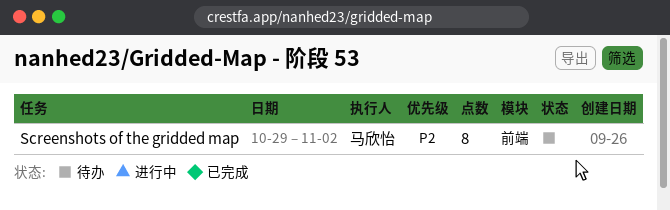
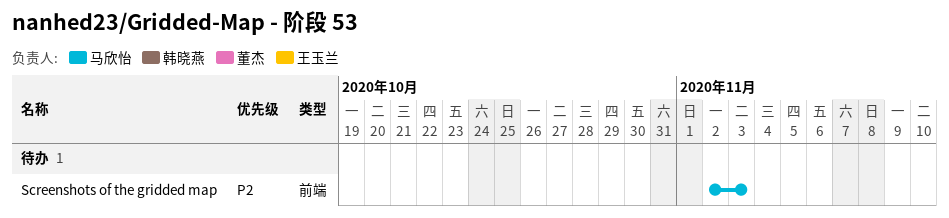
Screenshots of the gridded map, start: Oct 29 -> Nov 2
Screenshots of the gridded map, due: Nov 2 -> Nov 3

